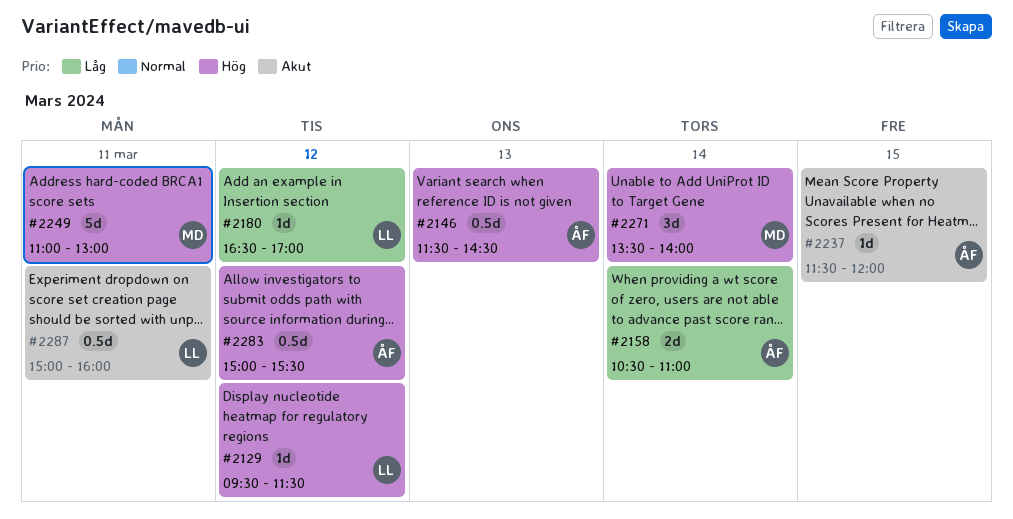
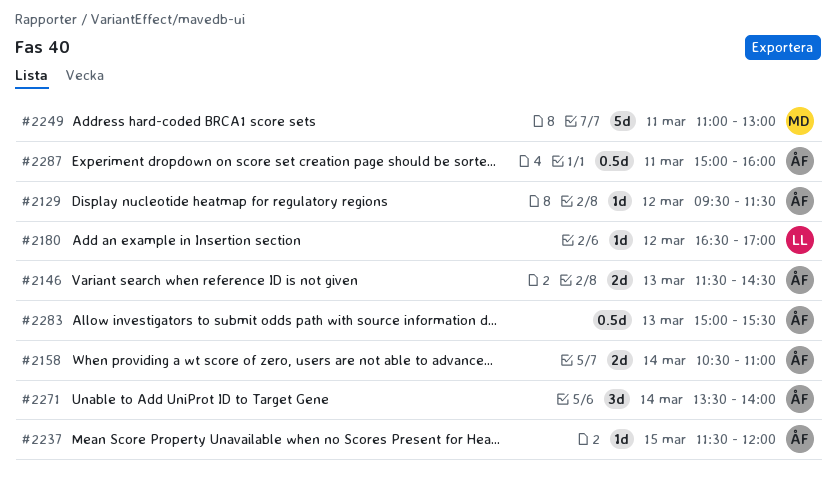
#2129, owner: LL -> ÅF
#2146, estimate: 0.5d -> 2d
#2271, owner: MD -> ÅF
#2283, day: Mar 12 -> Mar 13
#2287, owner: LL -> ÅF

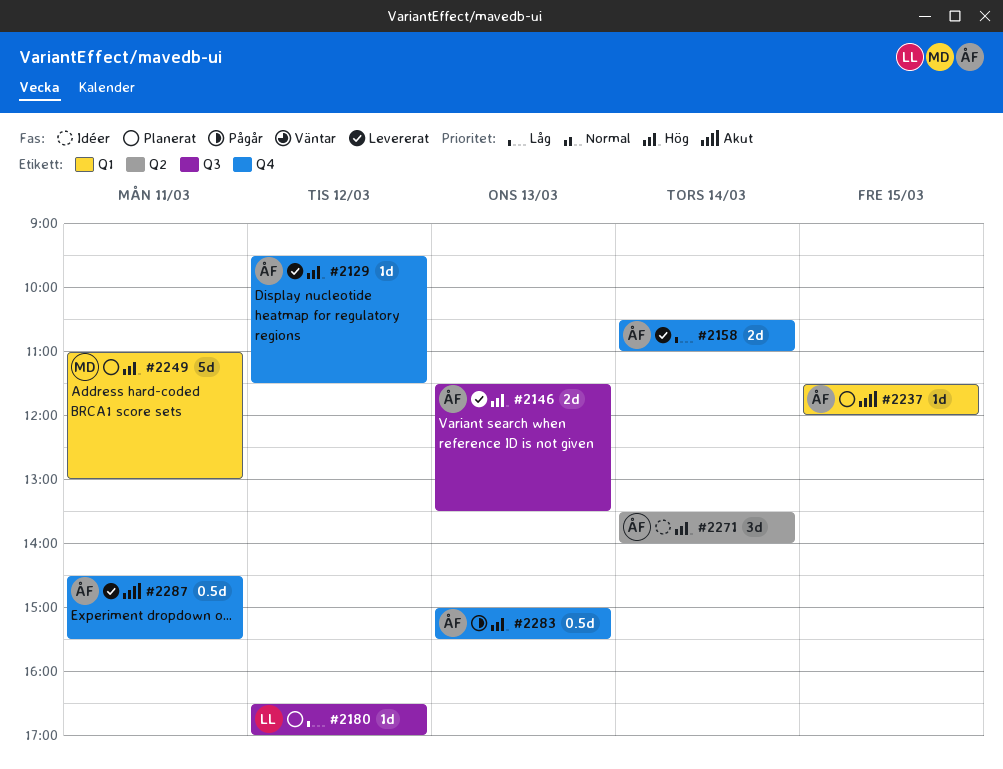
#2146, ends: 14:30 -> 13:30
#2287, begins: 15:00 -> 14:30
#2287, ends: 16:00 -> 15:30

